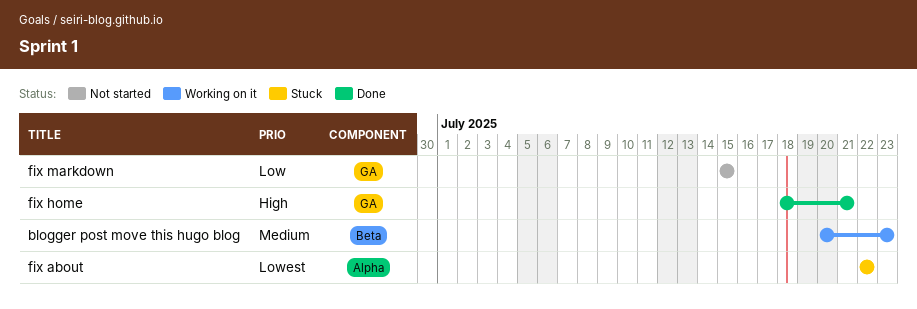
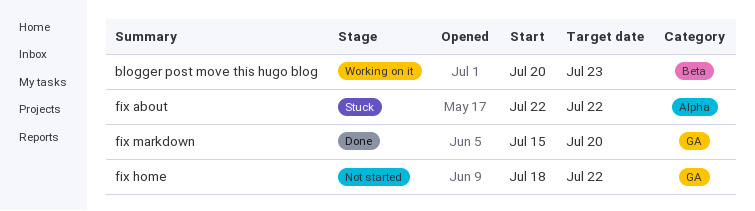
fix home, status: Done -> Not started
fix home, due: Jul 21 -> Jul 22
fix markdown, status: Not started -> Done
fix markdown, due: Jul 15 -> Jul 20

